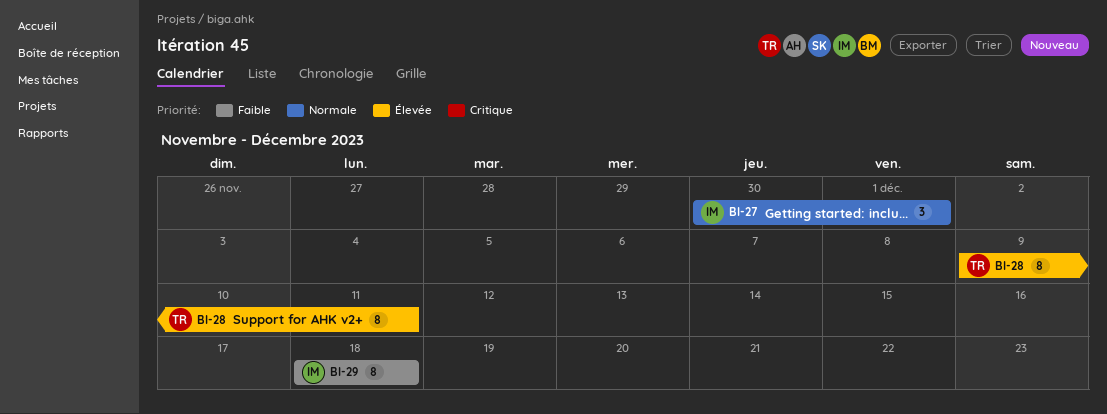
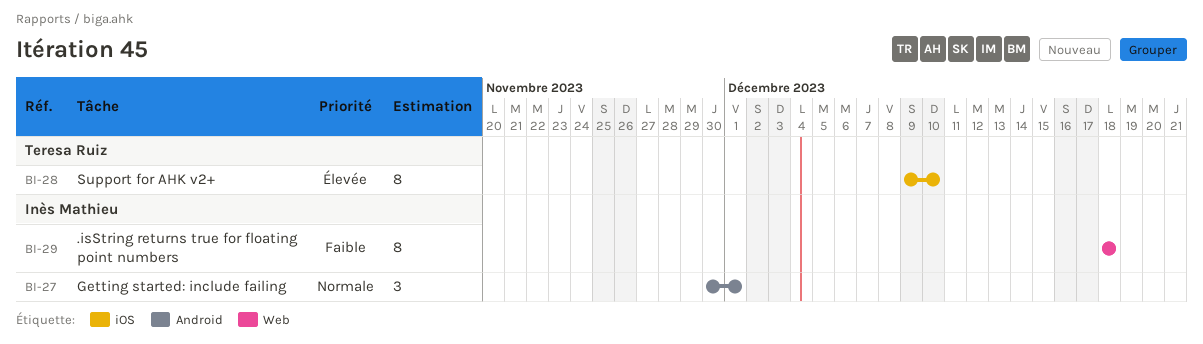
BI-28, due: Dec 11 -> Dec 10

